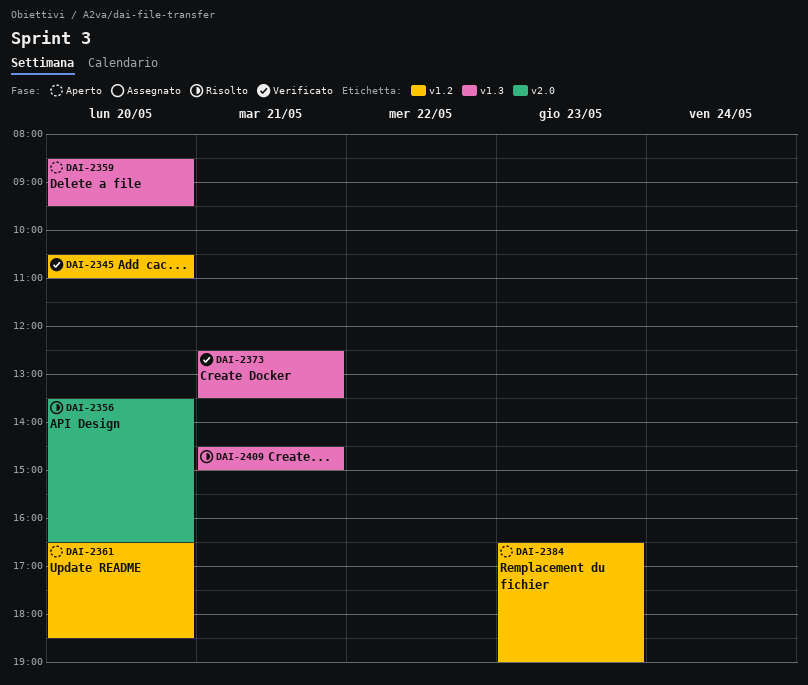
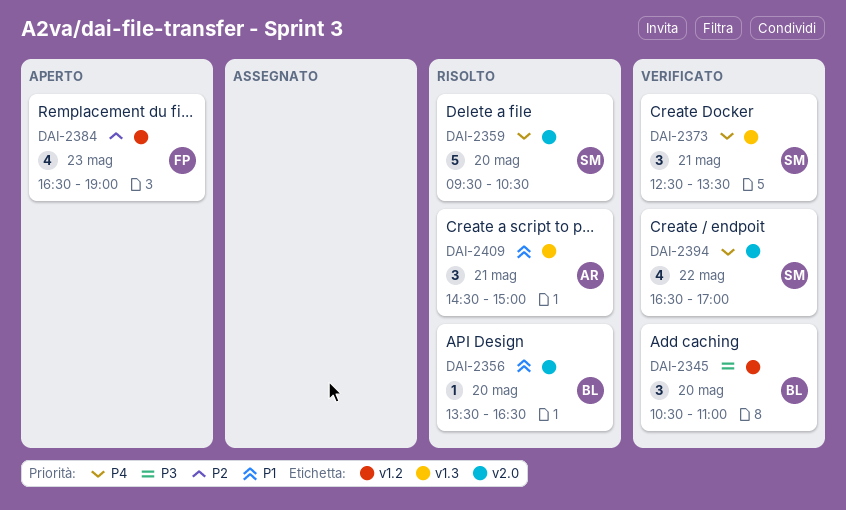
DAI-2359, status: Aperto -> Risolto
DAI-2359, label: v1.3 -> v2.0
DAI-2359, begins: 08:30 -> 09:30
DAI-2359, ends: 09:30 -> 10:30
DAI-2361: present -> none
DAI-2394: none -> present

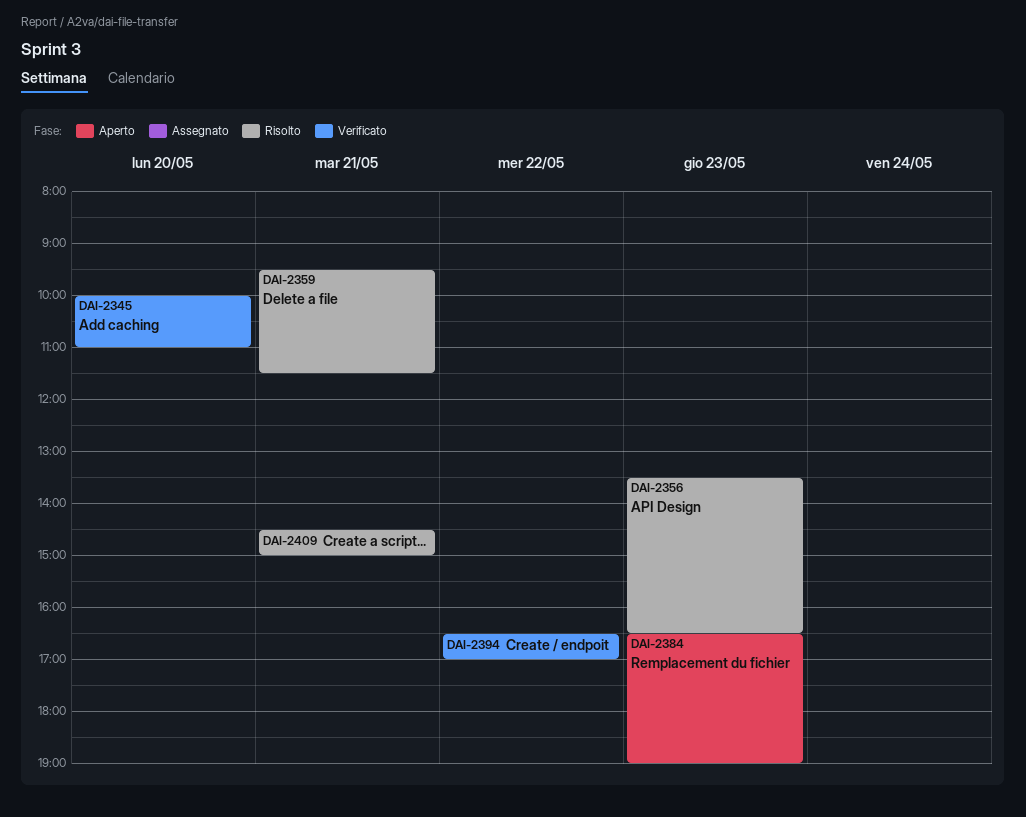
DAI-2345, begins: 10:30 -> 10:00
DAI-2356, day: May 20 -> May 23
DAI-2359, day: May 20 -> May 21
DAI-2359, ends: 10:30 -> 11:30
DAI-2373: present -> none

